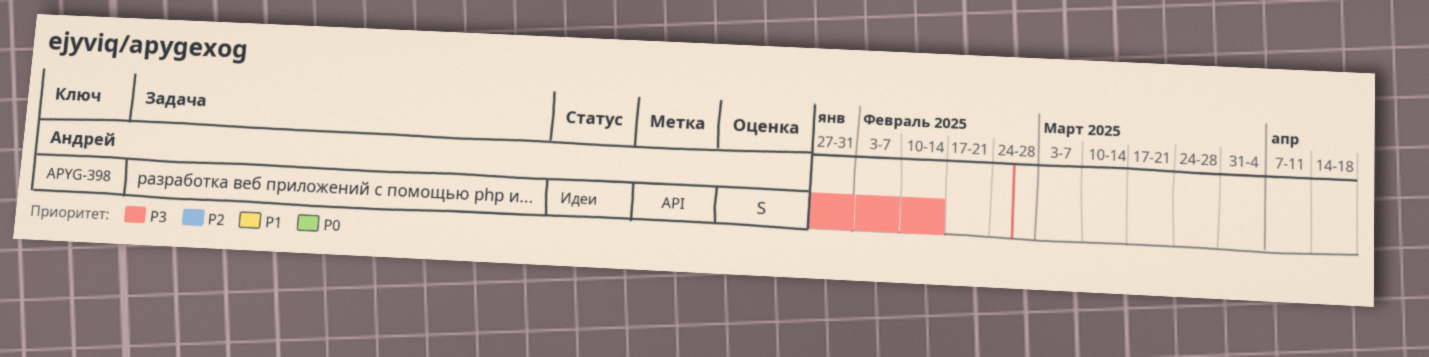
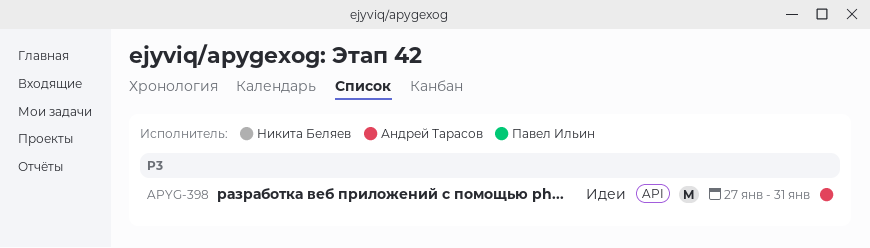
APYG-398, estimate: S -> M
APYG-398, due: Feb 14 -> Jan 31

